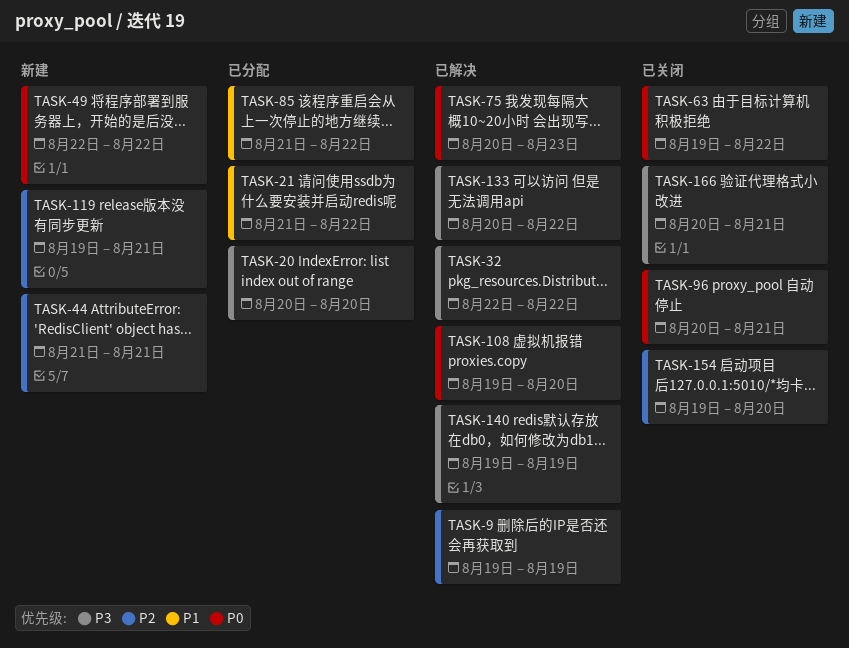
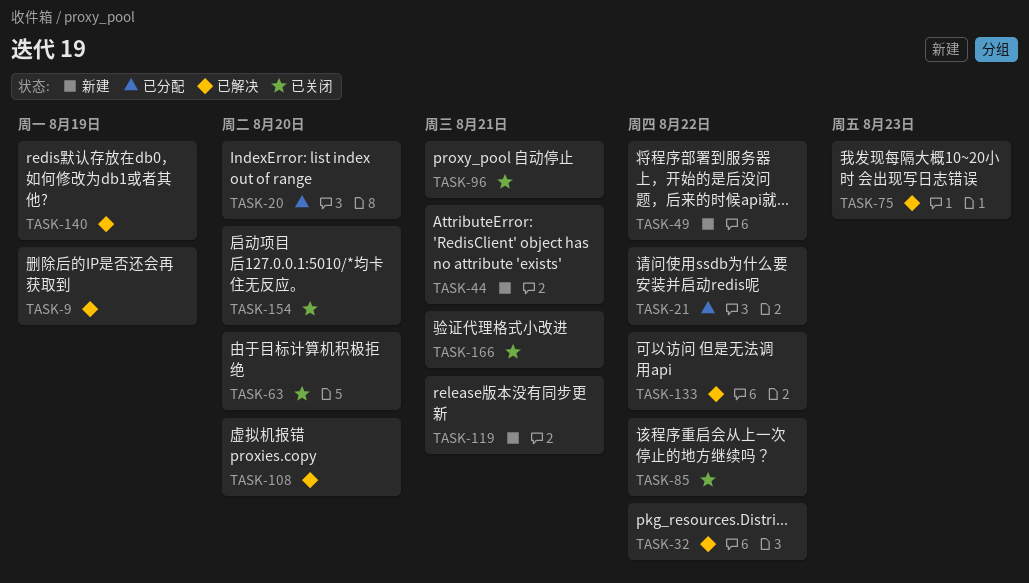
TASK-63, due: Aug 22 -> Aug 20
TASK-85, status: 已分配 -> 已关闭

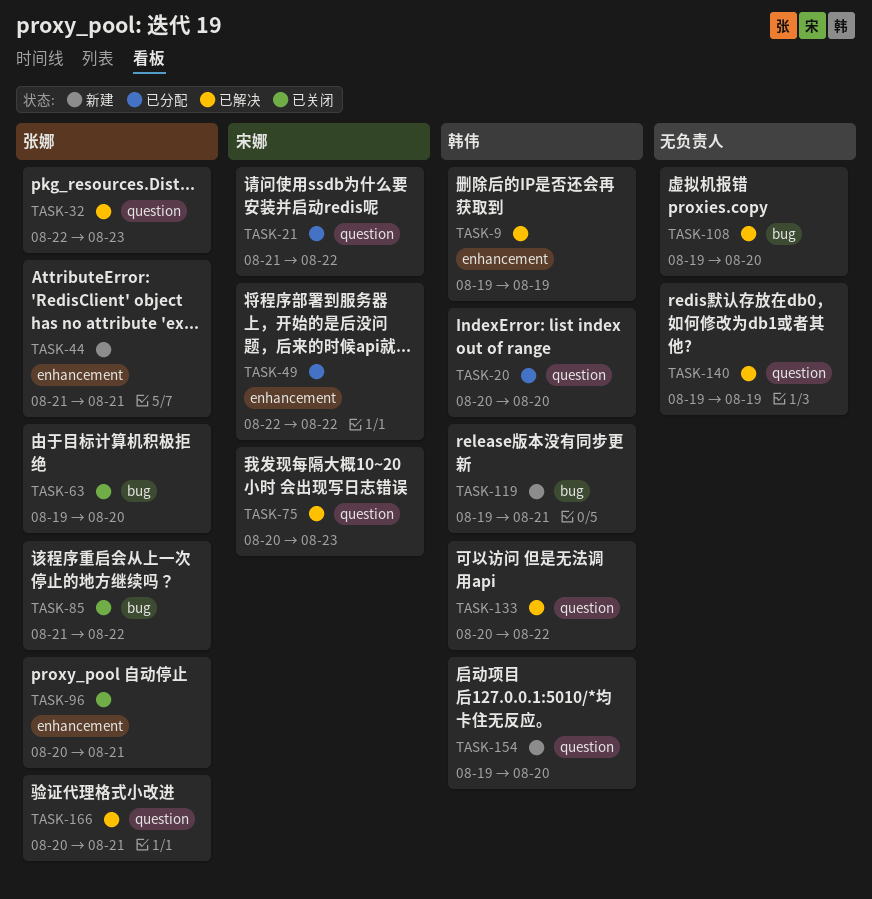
TASK-32, due: Aug 22 -> Aug 23
TASK-49, status: 新建 -> 已分配
TASK-154, status: 已关闭 -> 新建
TASK-166, status: 已关闭 -> 已解决

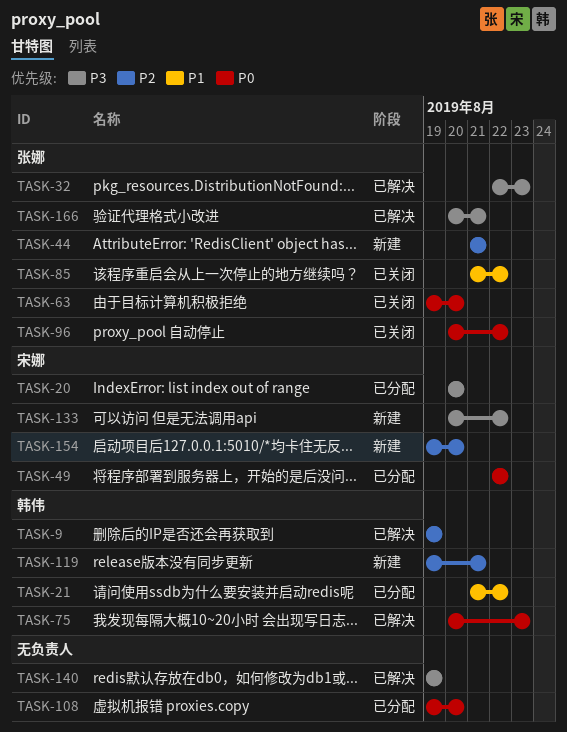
TASK-20, owner: 韩伟 -> 宋娜
TASK-21, owner: 宋娜 -> 韩伟
TASK-75, owner: 宋娜 -> 韩伟
TASK-96, due: Aug 21 -> Aug 22
TASK-108, status: 已解决 -> 已分配
TASK-133, status: 已解决 -> 新建
TASK-133, owner: 韩伟 -> 宋娜
TASK-154, owner: 韩伟 -> 宋娜

